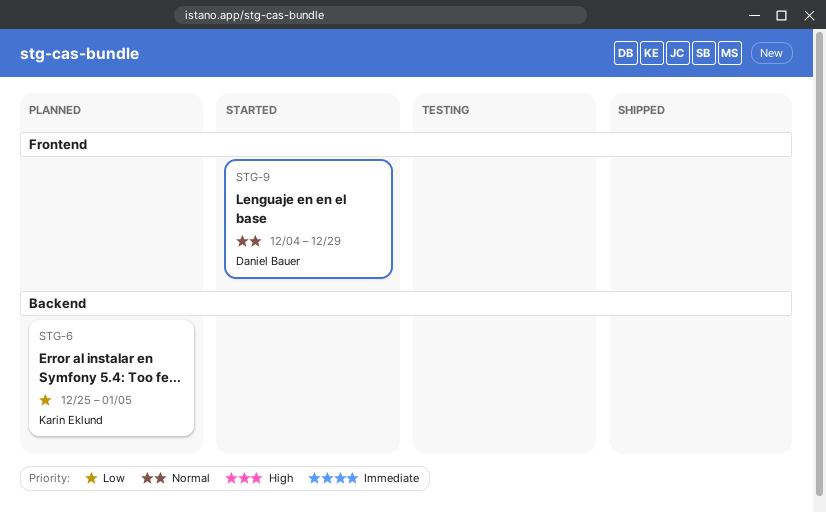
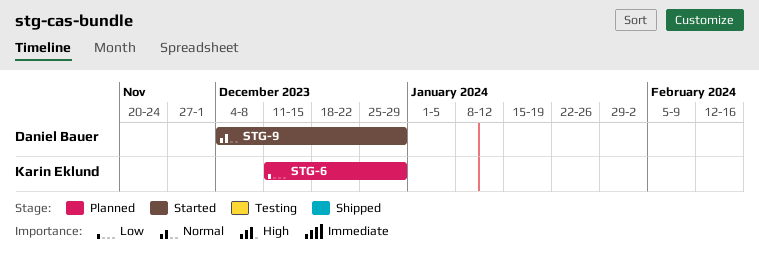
STG-6, start: Dec 25 -> Dec 11
STG-6, due: Jan 5 -> Dec 29

